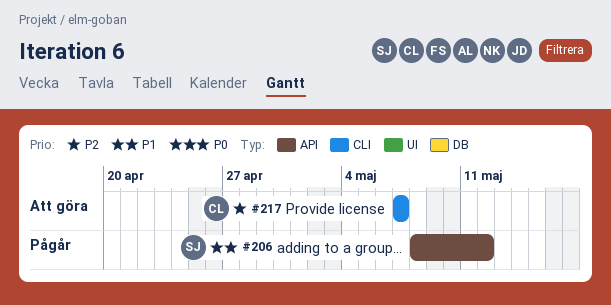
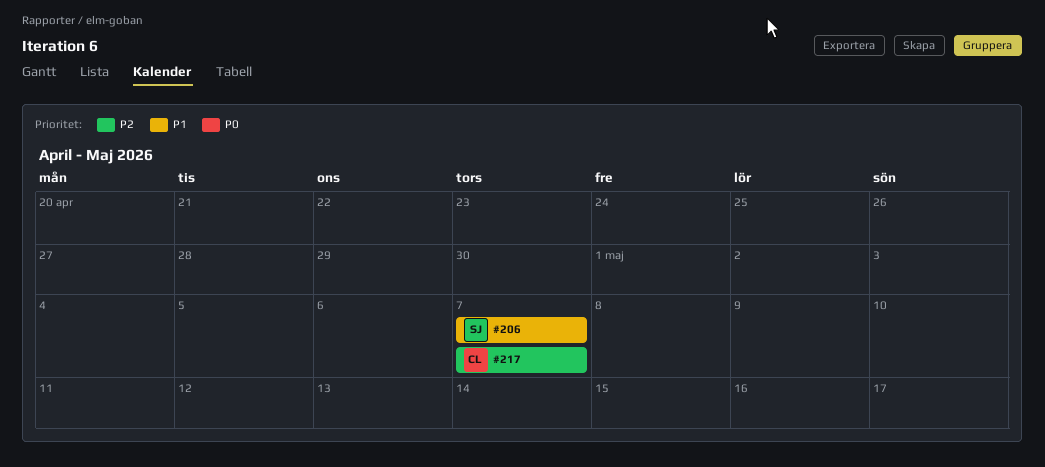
#206, start: May 8 -> May 7
#206, due: May 12 -> May 7

